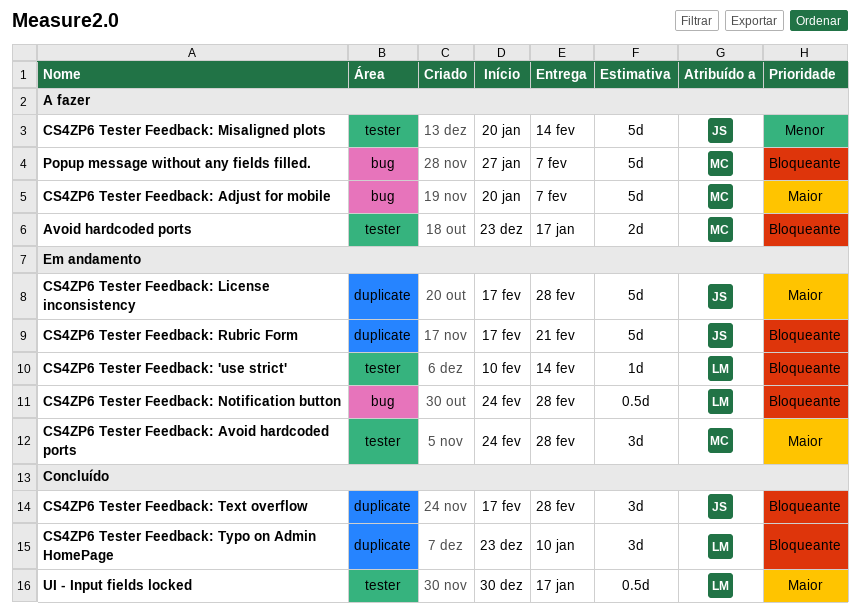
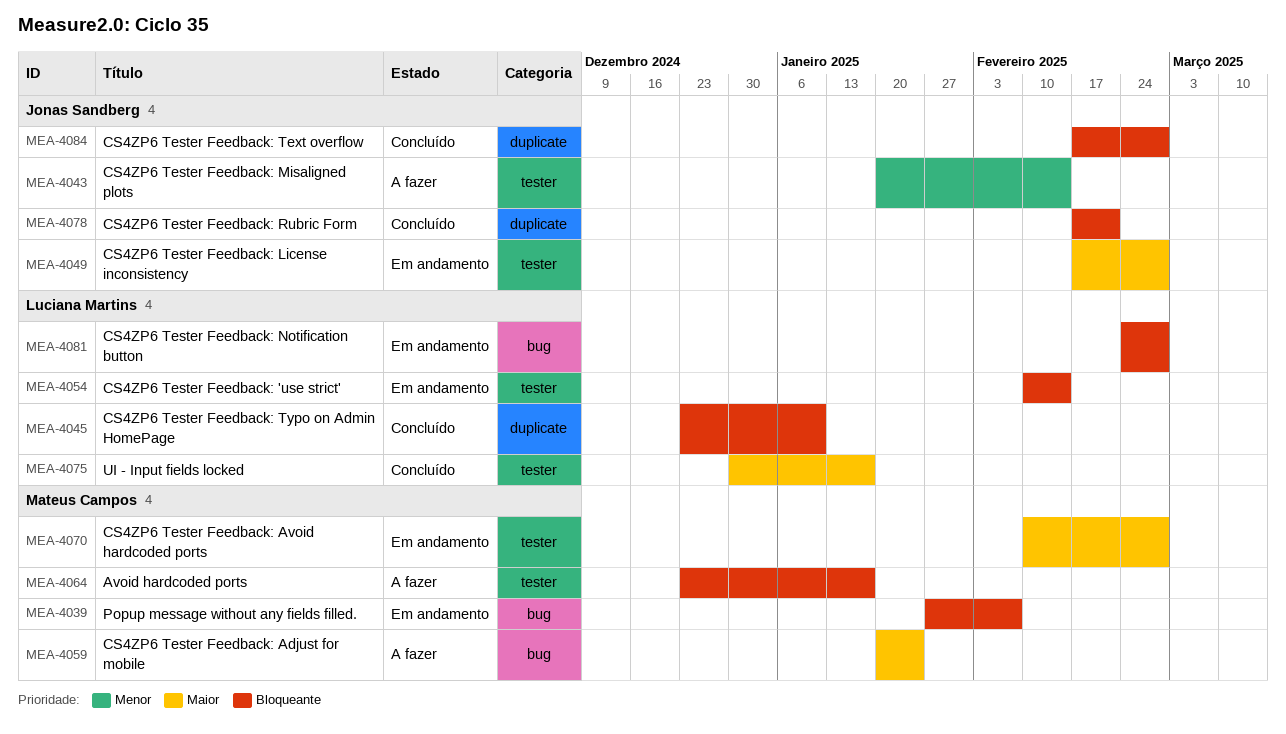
CS4ZP6 Tester Feedback: Adjust for mobile, due: Feb 7 -> Jan 24
CS4ZP6 Tester Feedback: Avoid hardcoded ports, start: Feb 24 -> Feb 10
CS4ZP6 Tester Feedback: License inconsistency, label: duplicate -> tester
CS4ZP6 Tester Feedback: Rubric Form, status: Em andamento -> Concluído
Popup message without any fields filled., status: A fazer -> Em andamento

